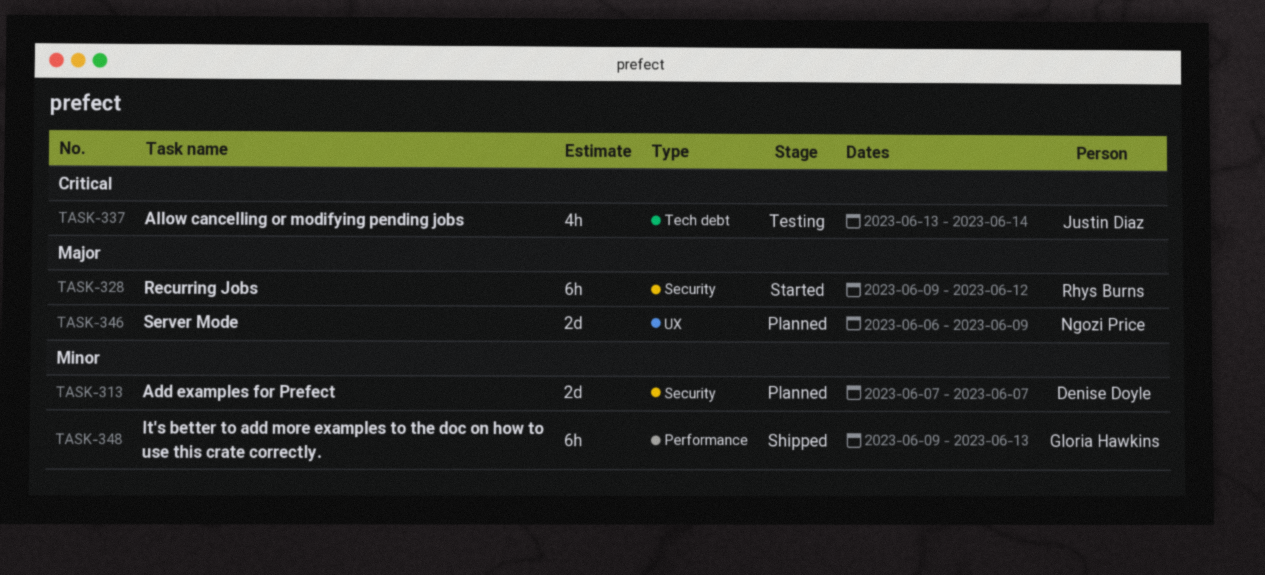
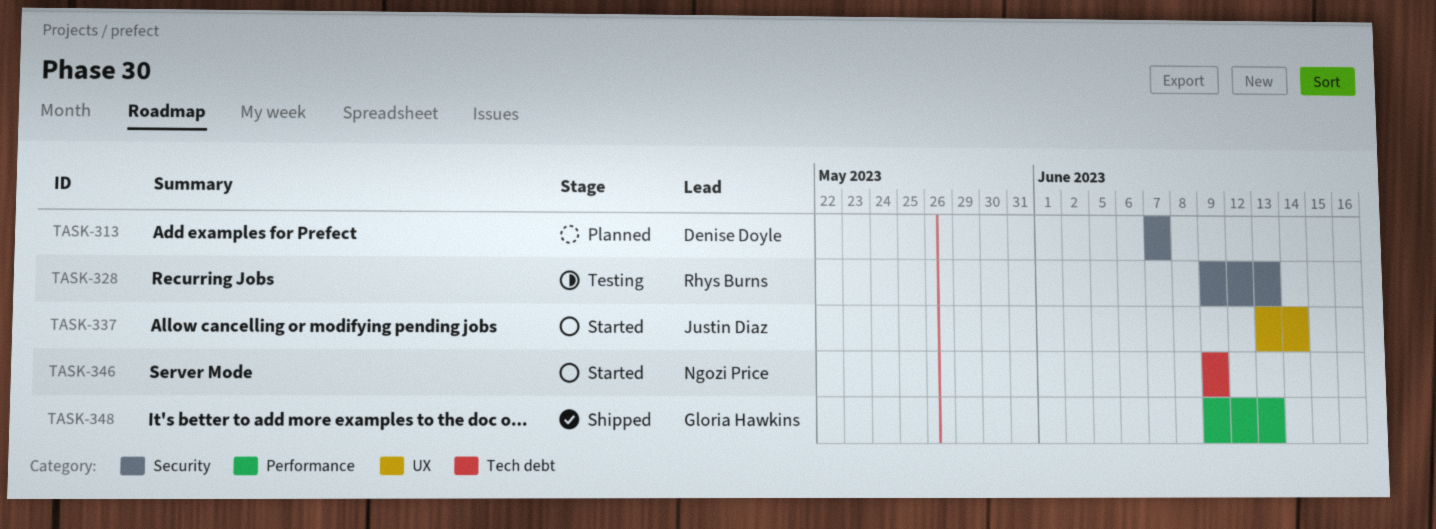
TASK-328, status: Started -> Testing
TASK-328, due: Jun 12 -> Jun 13
TASK-337, status: Testing -> Started
TASK-337, label: Tech debt -> UX
TASK-346, status: Planned -> Started
TASK-346, label: UX -> Tech debt
TASK-346, start: Jun 6 -> Jun 9

